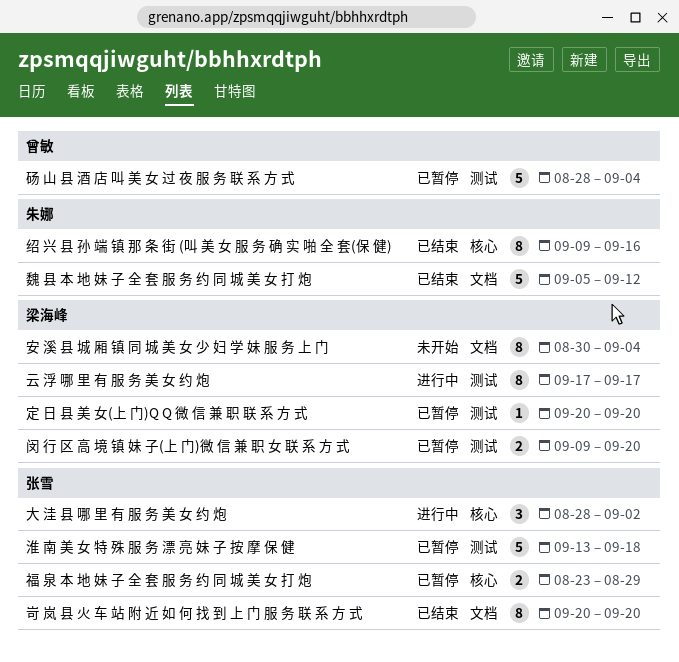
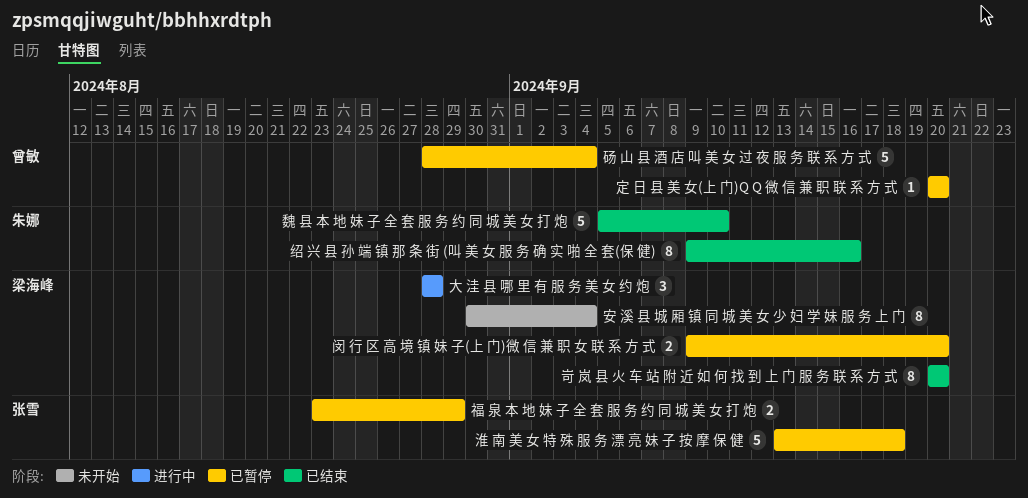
云 浮 哪 里 有 服 务 美 女 约 炮: present -> none
大 洼 县 哪 里 有 服 务 美 女 约 炮, owner: 张雪 -> 梁海峰
大 洼 县 哪 里 有 服 务 美 女 约 炮, due: Sep 2 -> Aug 28
定 日 县 美 女(上 门)Q Q 微 信 兼 职 联 系 方 式, owner: 梁海峰 -> 曾敏
岢 岚 县 火 车 站 附 近 如 何 找 到 上 门 服 务 联 系 方 式, owner: 张雪 -> 梁海峰
魏 县 本 地 妹 子 全 套 服 务 约 同 城 美 女 打 炮, due: Sep 12 -> Sep 10

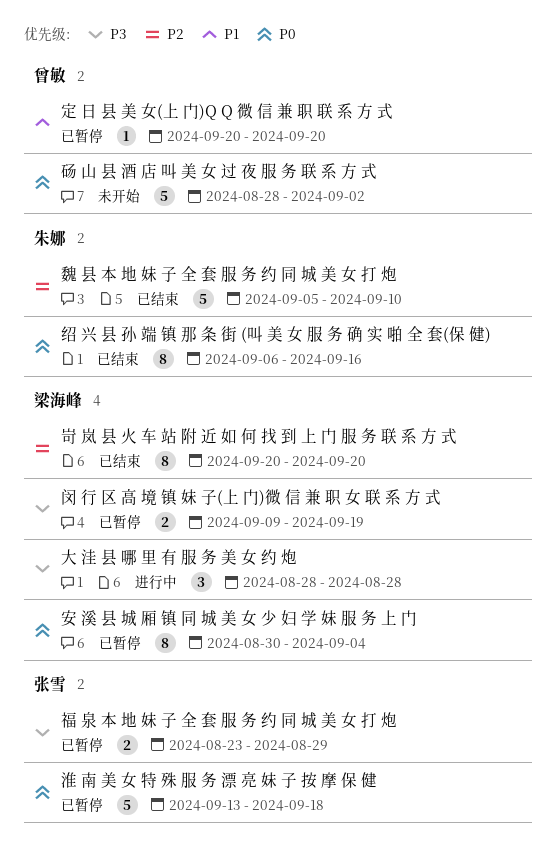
安 溪 县 城 厢 镇 同 城 美 女 少 妇 学 妹 服 务 上 门, status: 未开始 -> 已暂停
砀 山 县 酒 店 叫 美 女 过 夜 服 务 联 系 方 式, status: 已暂停 -> 未开始
砀 山 县 酒 店 叫 美 女 过 夜 服 务 联 系 方 式, due: Sep 4 -> Sep 2
绍 兴 县 孙 端 镇 那 条 街 (叫 美 女 服 务 确 实 啪 全 套(保 健), start: Sep 9 -> Sep 6
闵 行 区 高 境 镇 妹 子(上 门)微 信 兼 职 女 联 系 方 式, due: Sep 20 -> Sep 19

